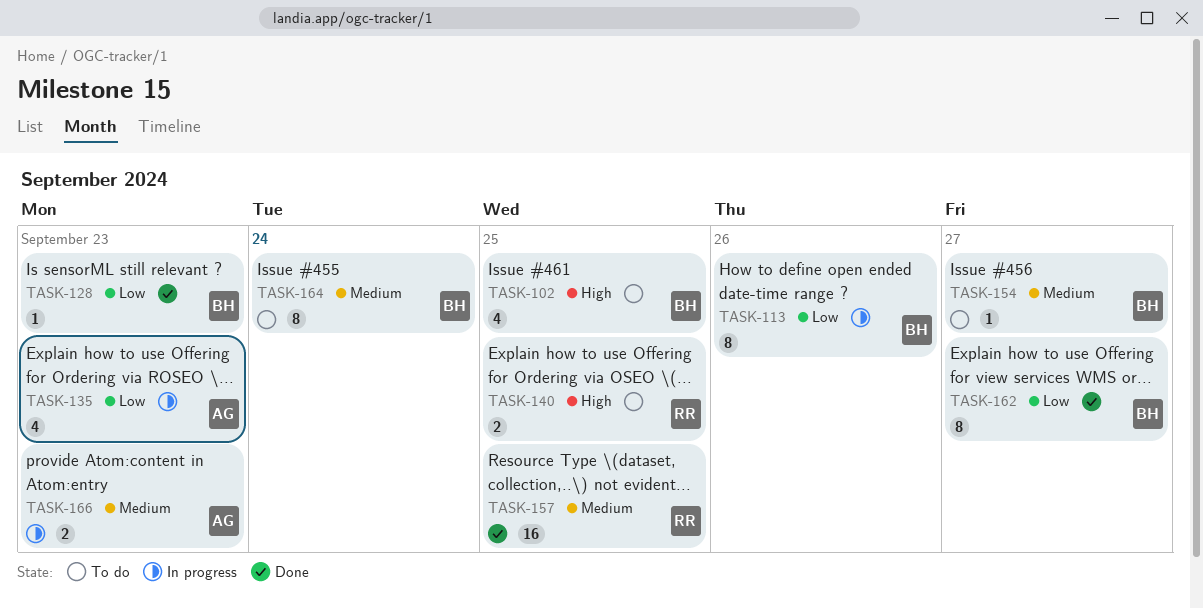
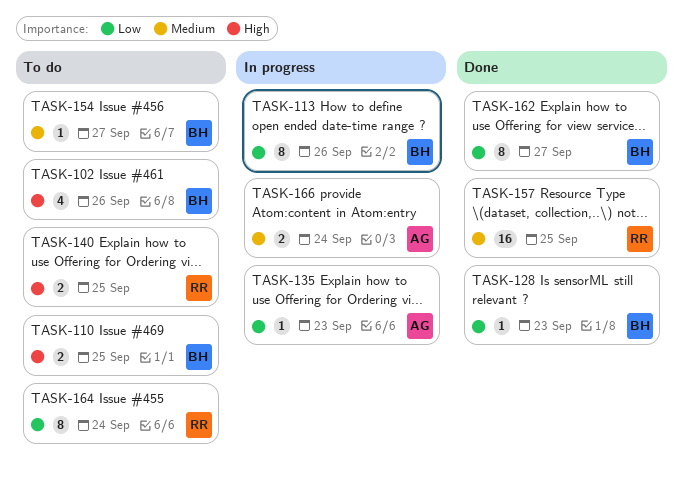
TASK-102, due: Sep 25 -> Sep 26
TASK-110: none -> present
TASK-135, estimate: 4 -> 1
TASK-164, owner: BH -> RR
TASK-164, priority: Medium -> Low
TASK-166, due: Sep 23 -> Sep 24

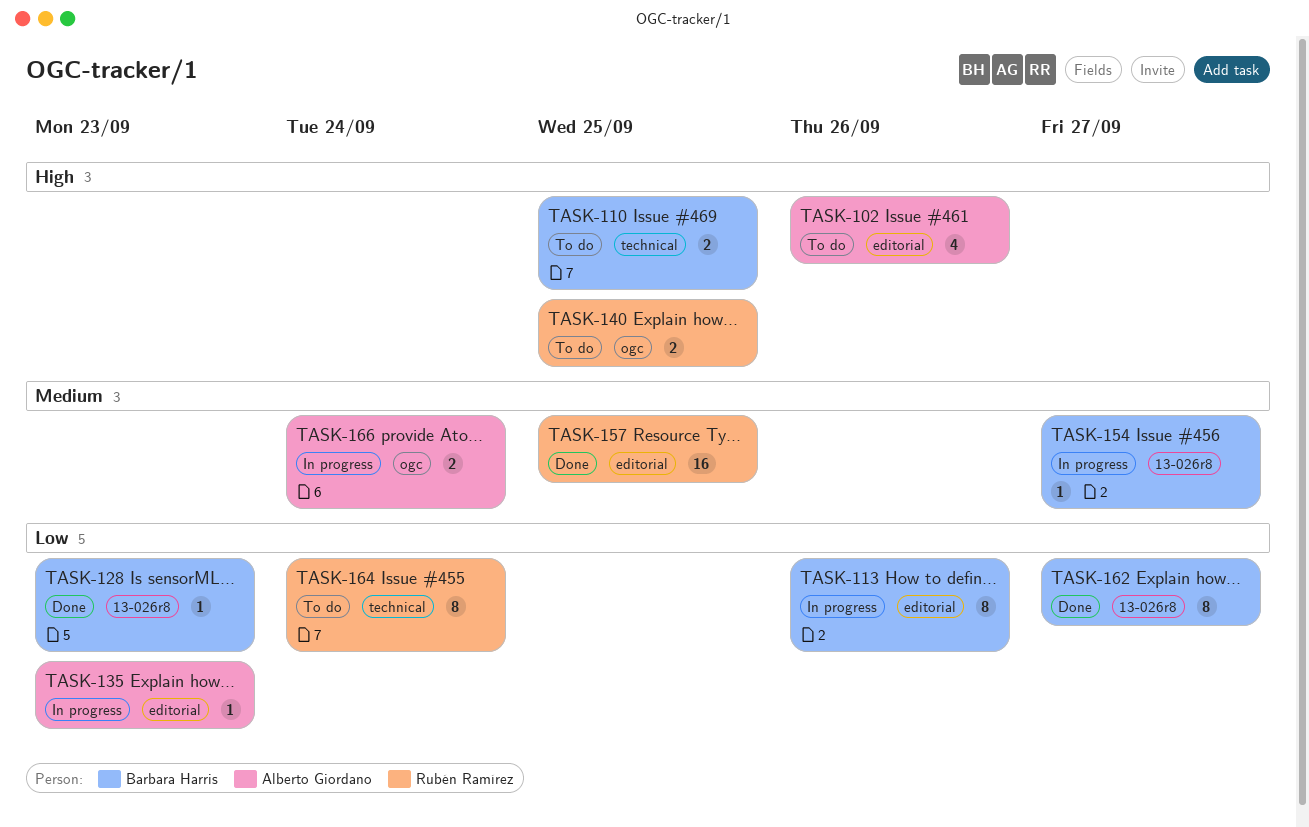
TASK-102, owner: Barbara Harris -> Alberto Giordano
TASK-154, status: To do -> In progress

